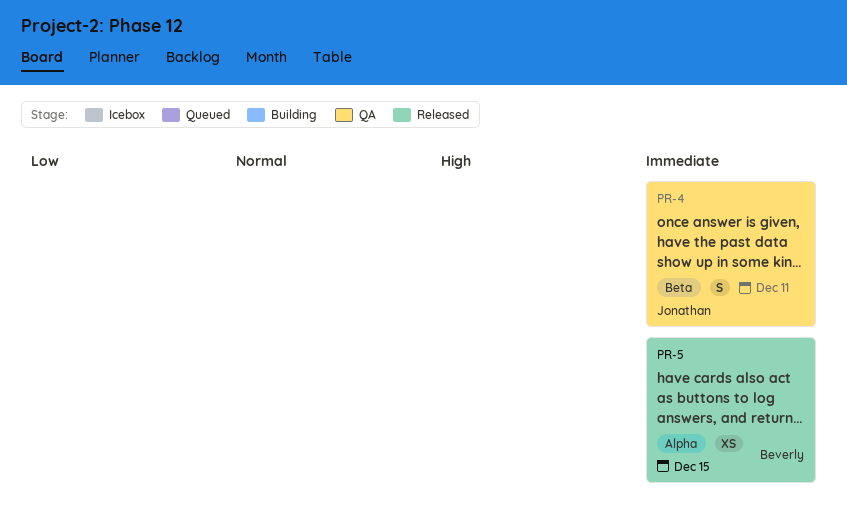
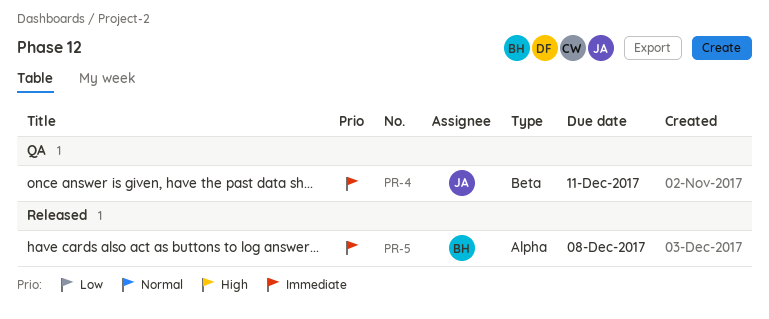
PR-5, due: Dec 15 -> Dec 8

